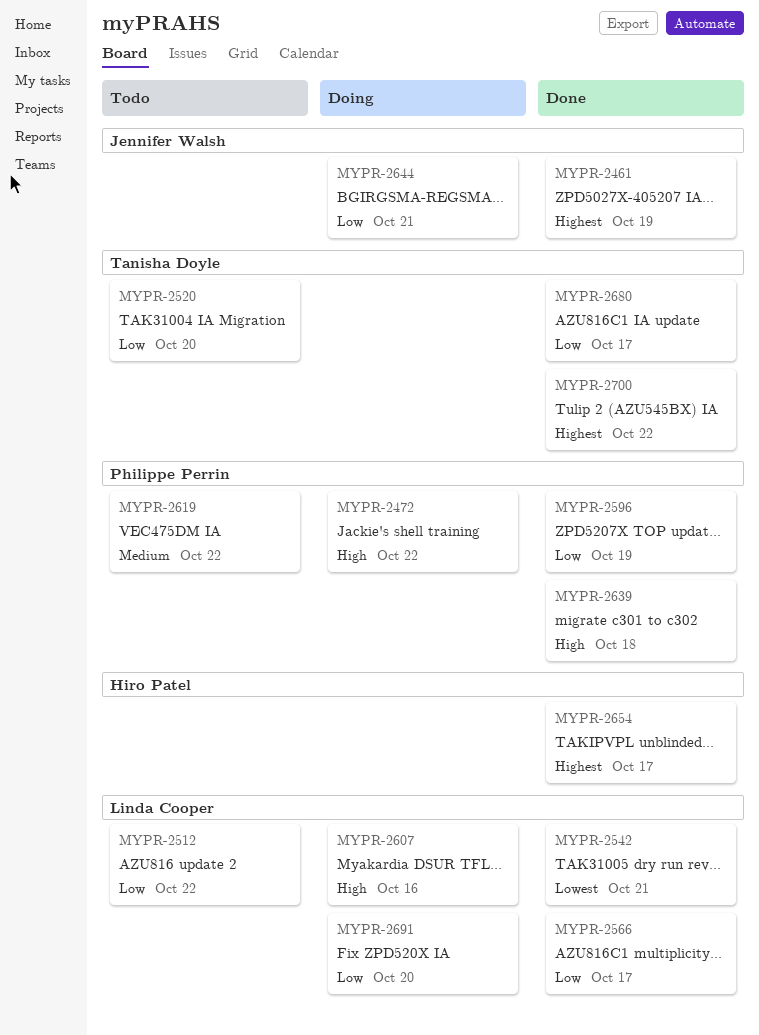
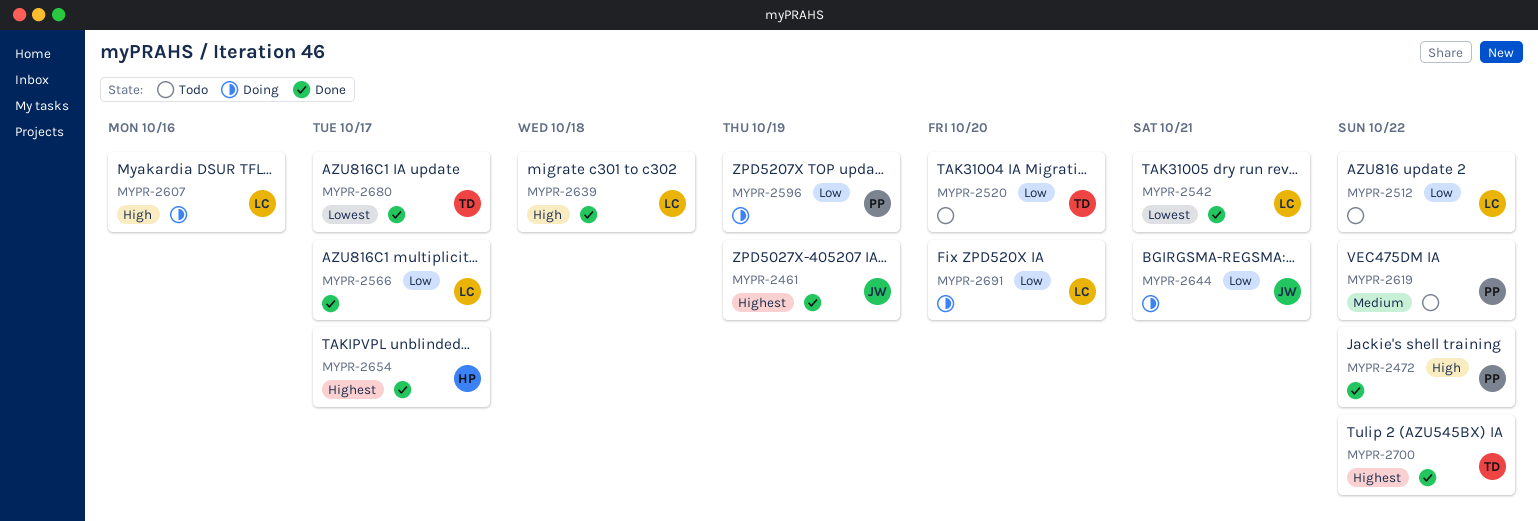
MYPR-2472, status: Doing -> Done
MYPR-2596, status: Done -> Doing
MYPR-2639, owner: Philippe Perrin -> Linda Cooper
MYPR-2680, priority: Low -> Lowest

